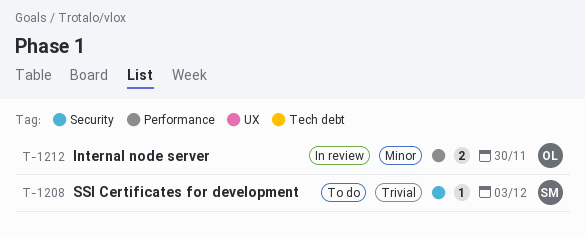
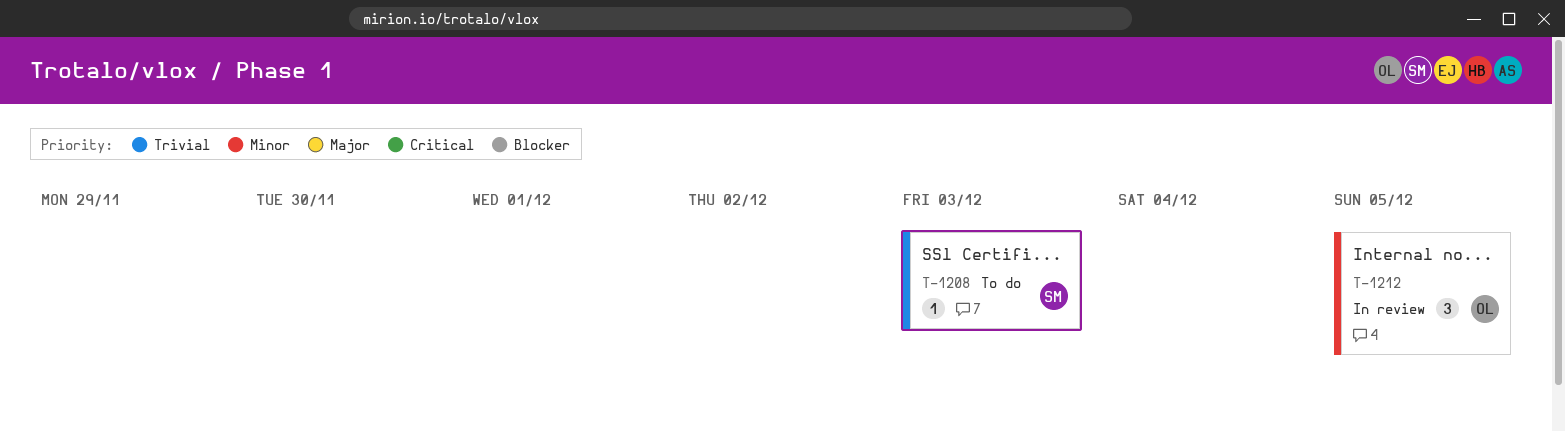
T-1212, estimate: 2 -> 3
T-1212, due: Nov 30 -> Dec 5

